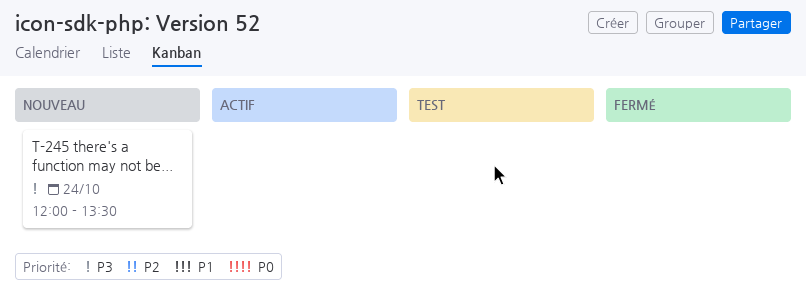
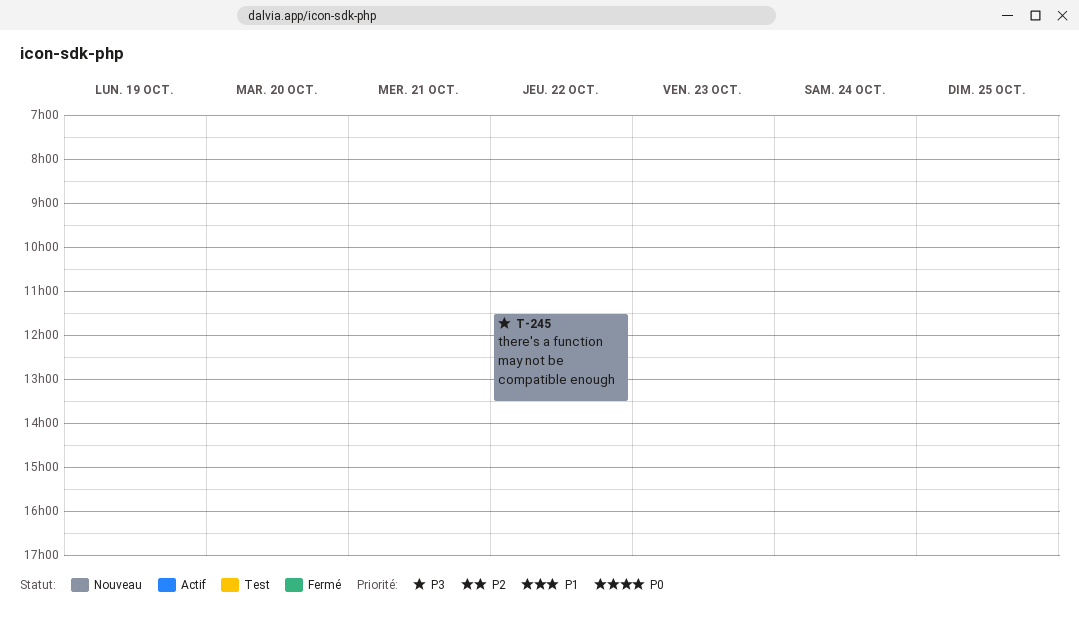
T-245, day: Oct 24 -> Oct 22
T-245, begins: 12:00 -> 11:30

